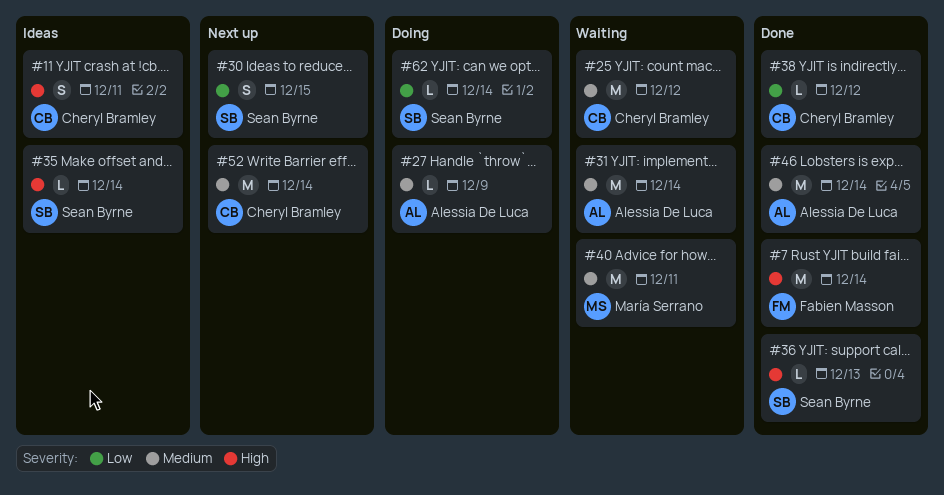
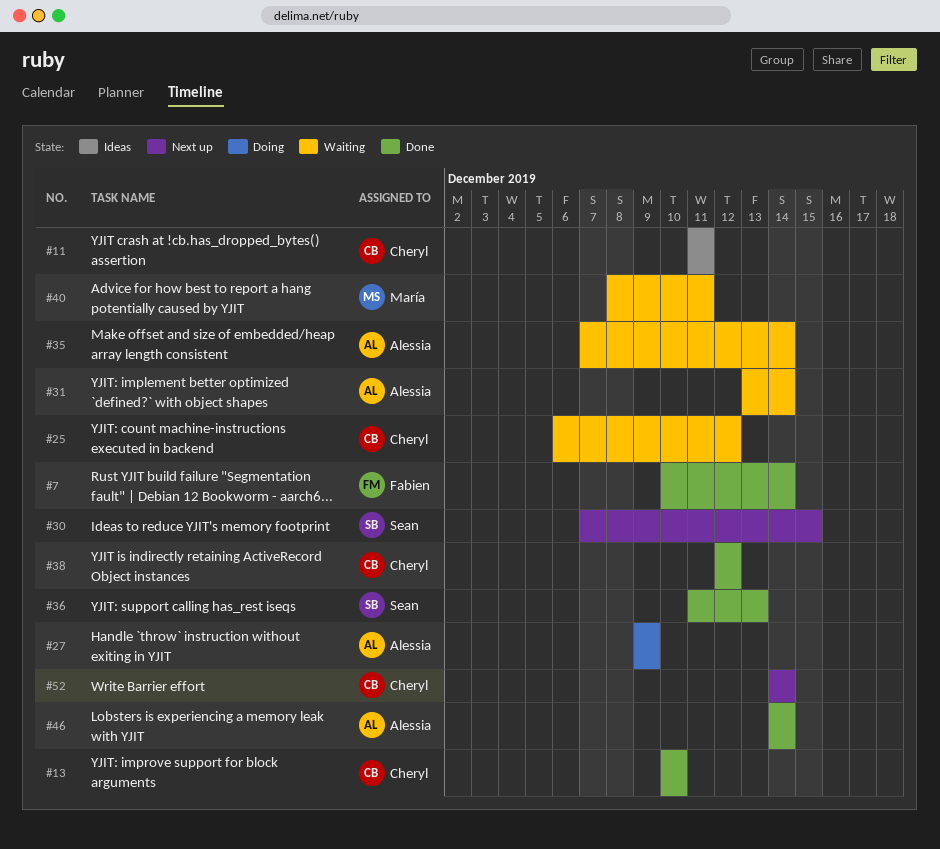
#13: none -> present
#35, status: Ideas -> Waiting
#35, owner: Sean Byrne -> Alessia De Luca
#62: present -> none

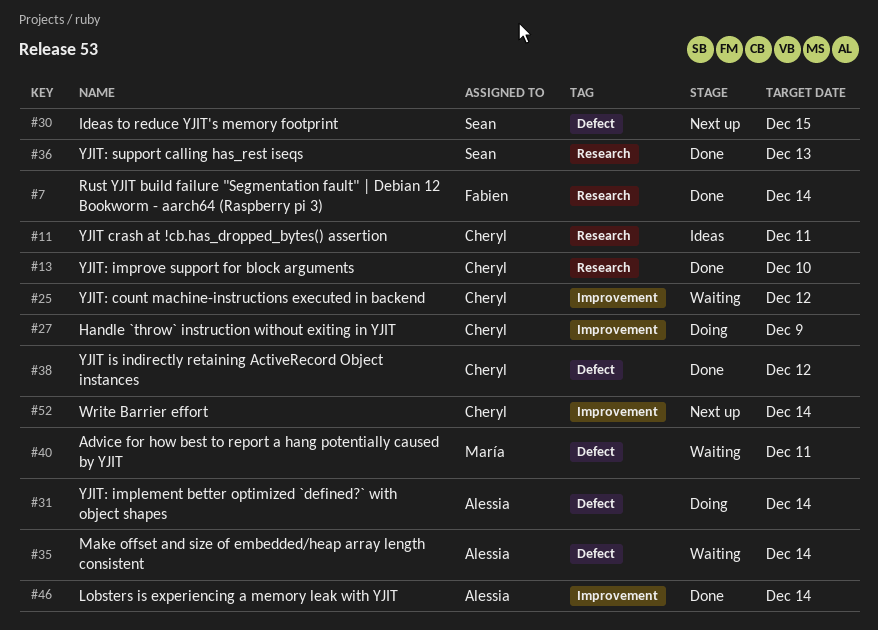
#27, owner: Alessia -> Cheryl
#31, status: Waiting -> Doing

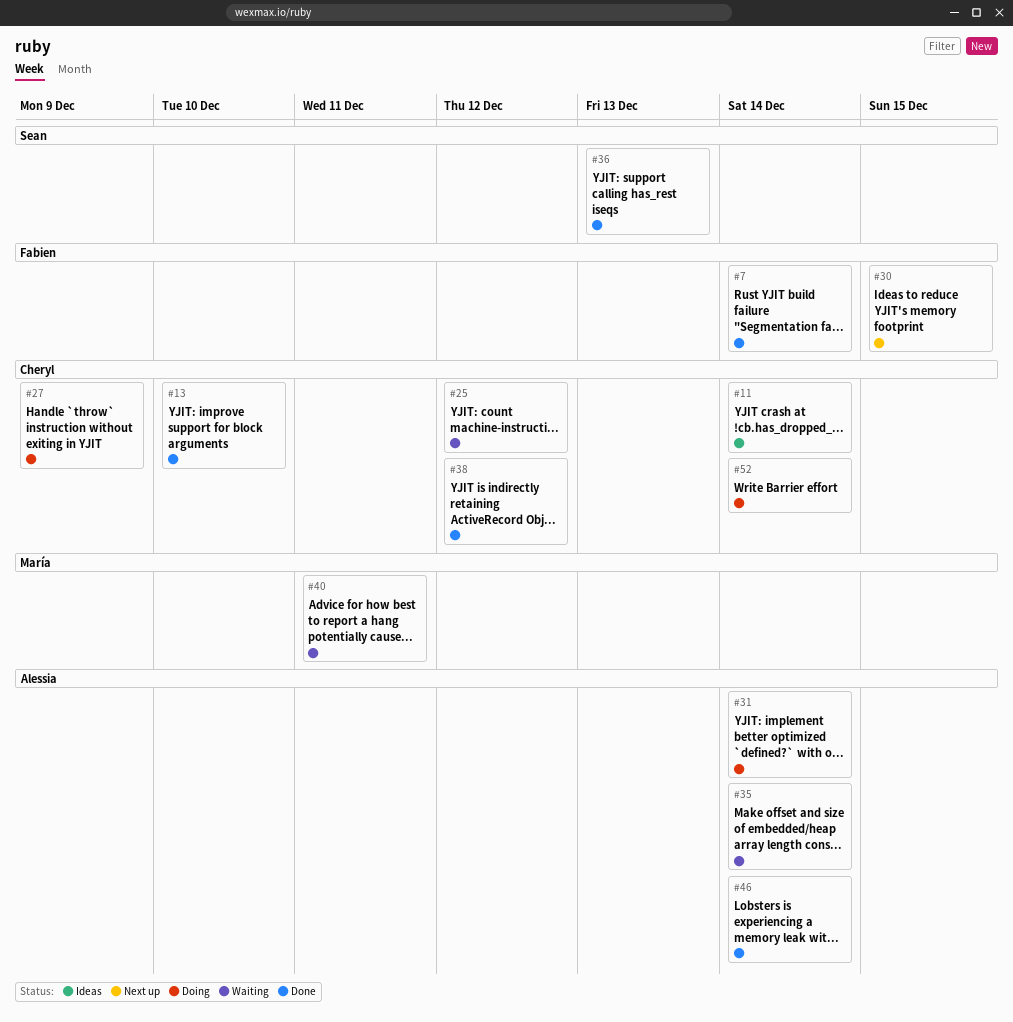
#11, due: Dec 11 -> Dec 14
#30, owner: Sean -> Fabien
#52, status: Next up -> Doing

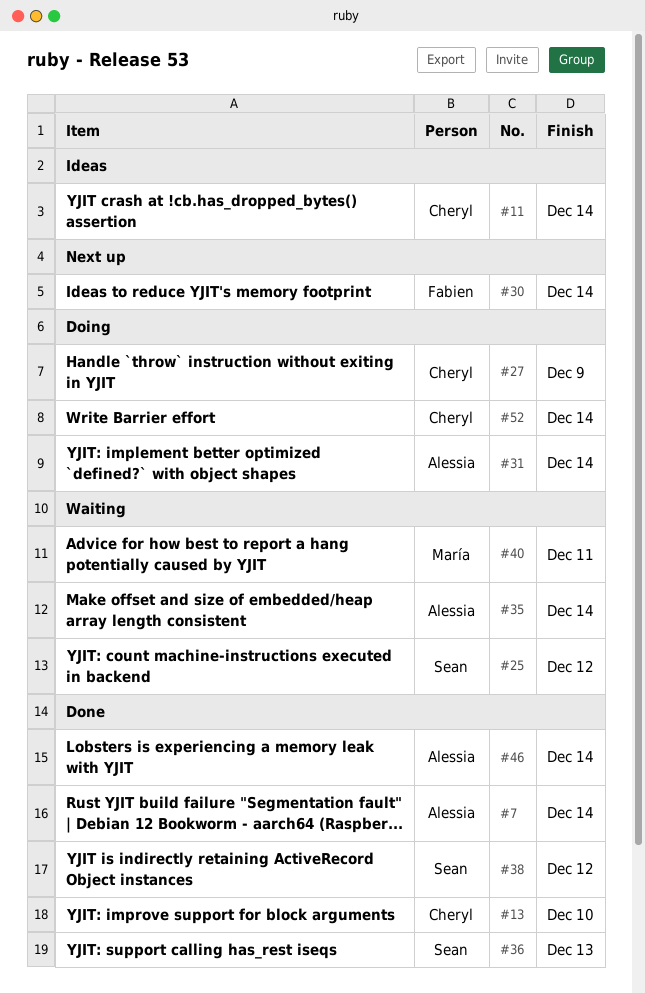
#7, owner: Fabien -> Alessia
#25, owner: Cheryl -> Sean
#30, due: Dec 15 -> Dec 14
#38, owner: Cheryl -> Sean

